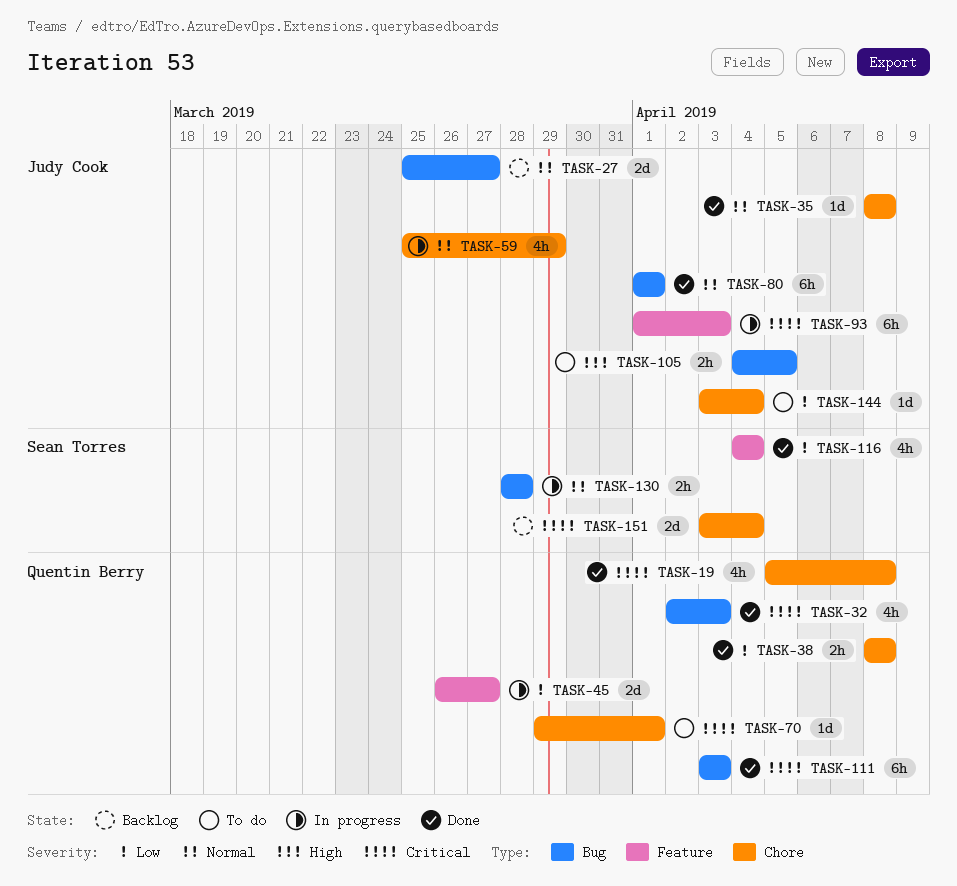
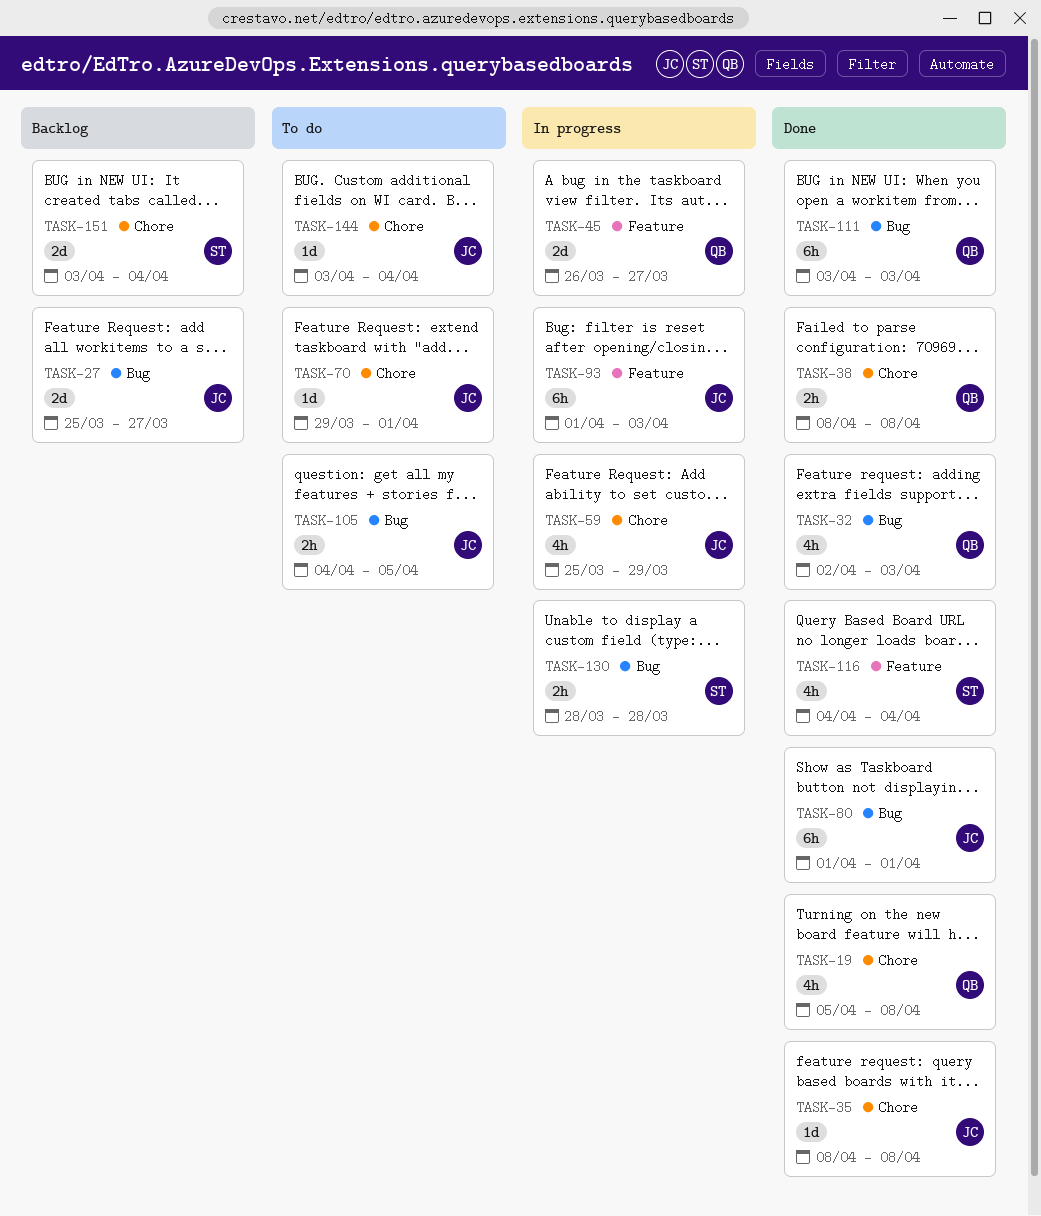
TASK-70, owner: Quentin Berry -> Judy Cook

